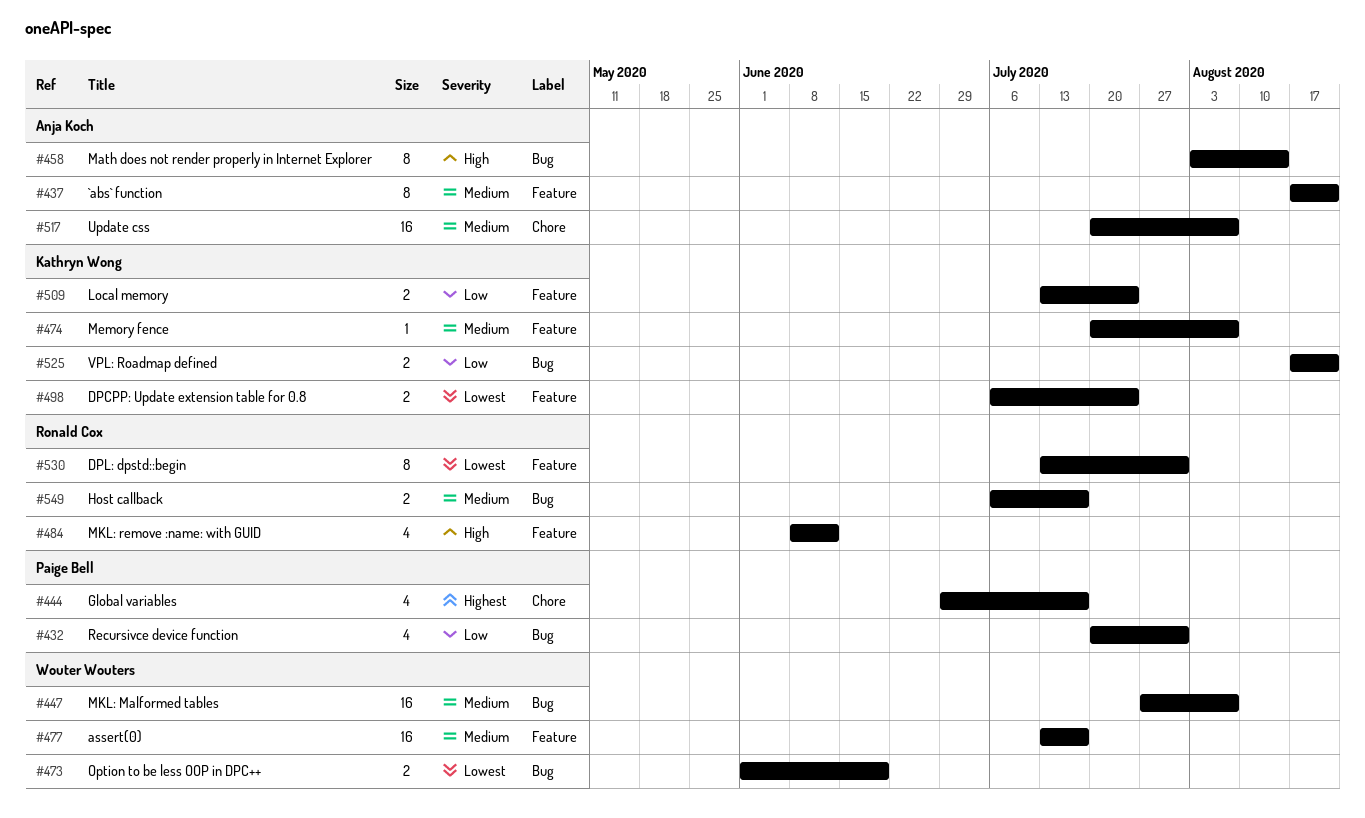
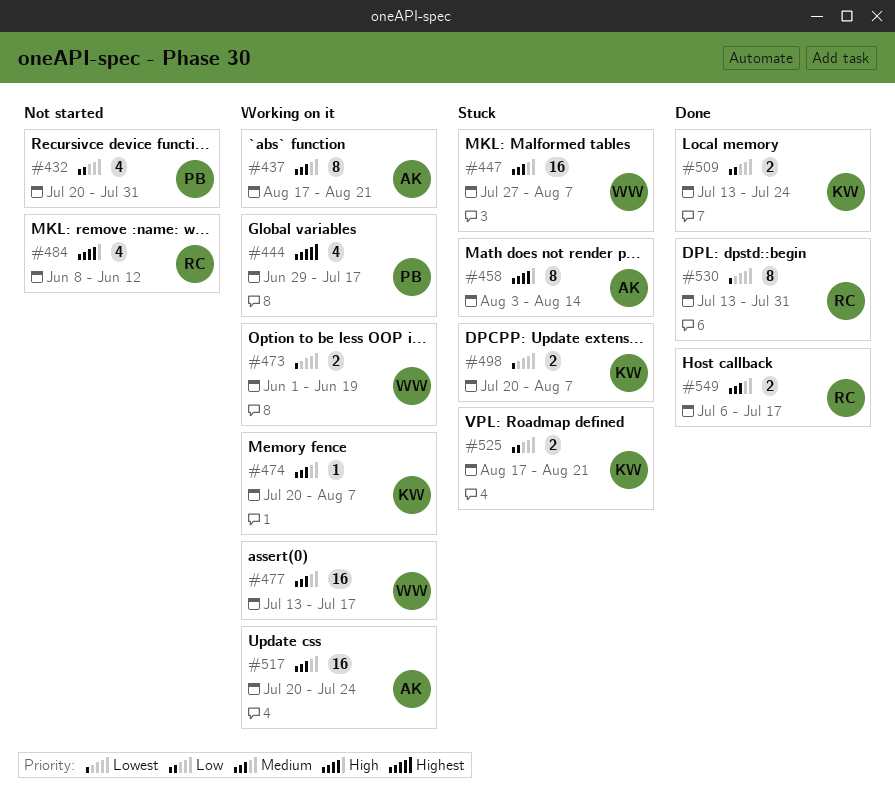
#498, start: Jul 6 -> Jul 20
#498, due: Jul 24 -> Aug 7
#517, due: Aug 7 -> Jul 24

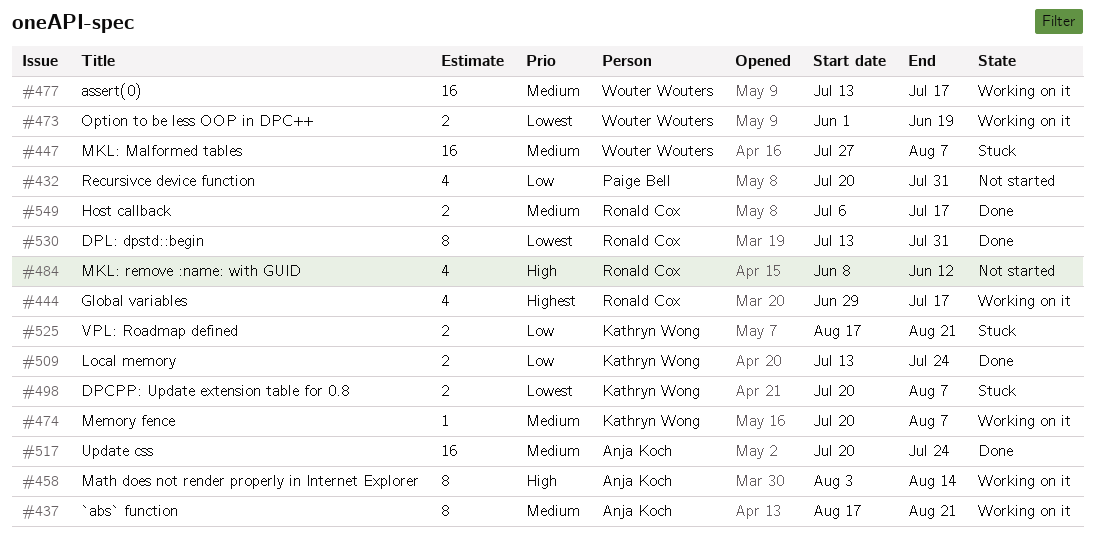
#444, owner: Paige Bell -> Ronald Cox
#458, status: Stuck -> Working on it
#517, status: Working on it -> Done

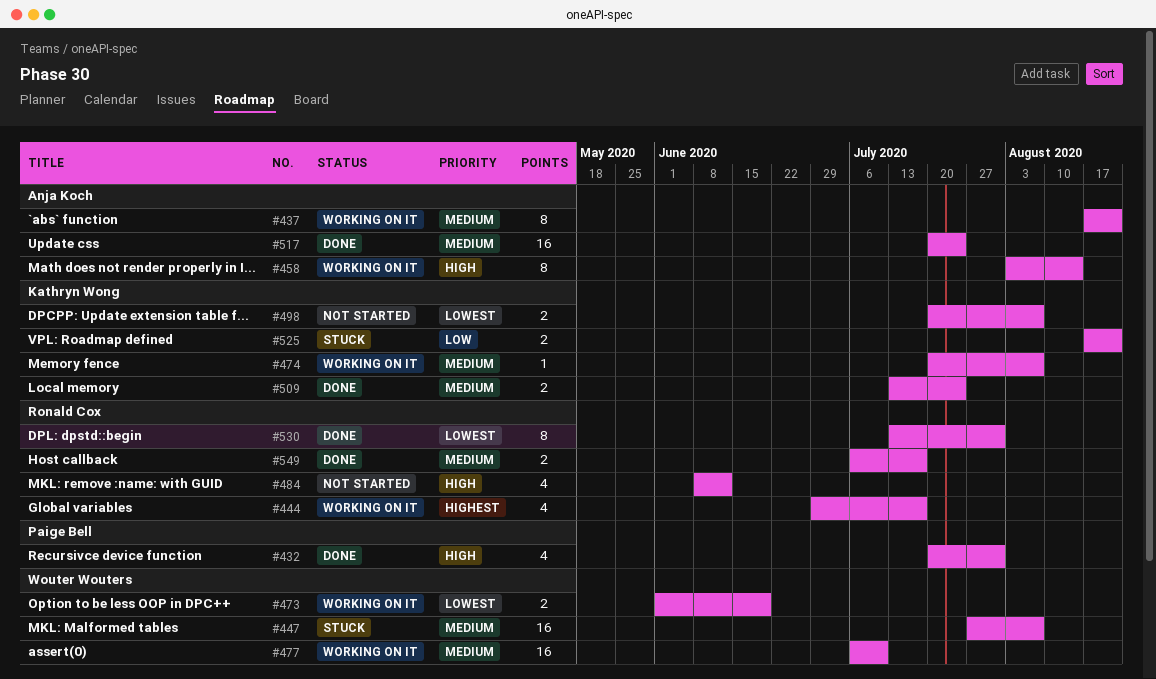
#432, status: Not started -> Done
#432, priority: Low -> High
#477, start: Jul 13 -> Jul 6
#477, due: Jul 17 -> Jul 10
#498, status: Stuck -> Not started
#509, priority: Low -> Medium

